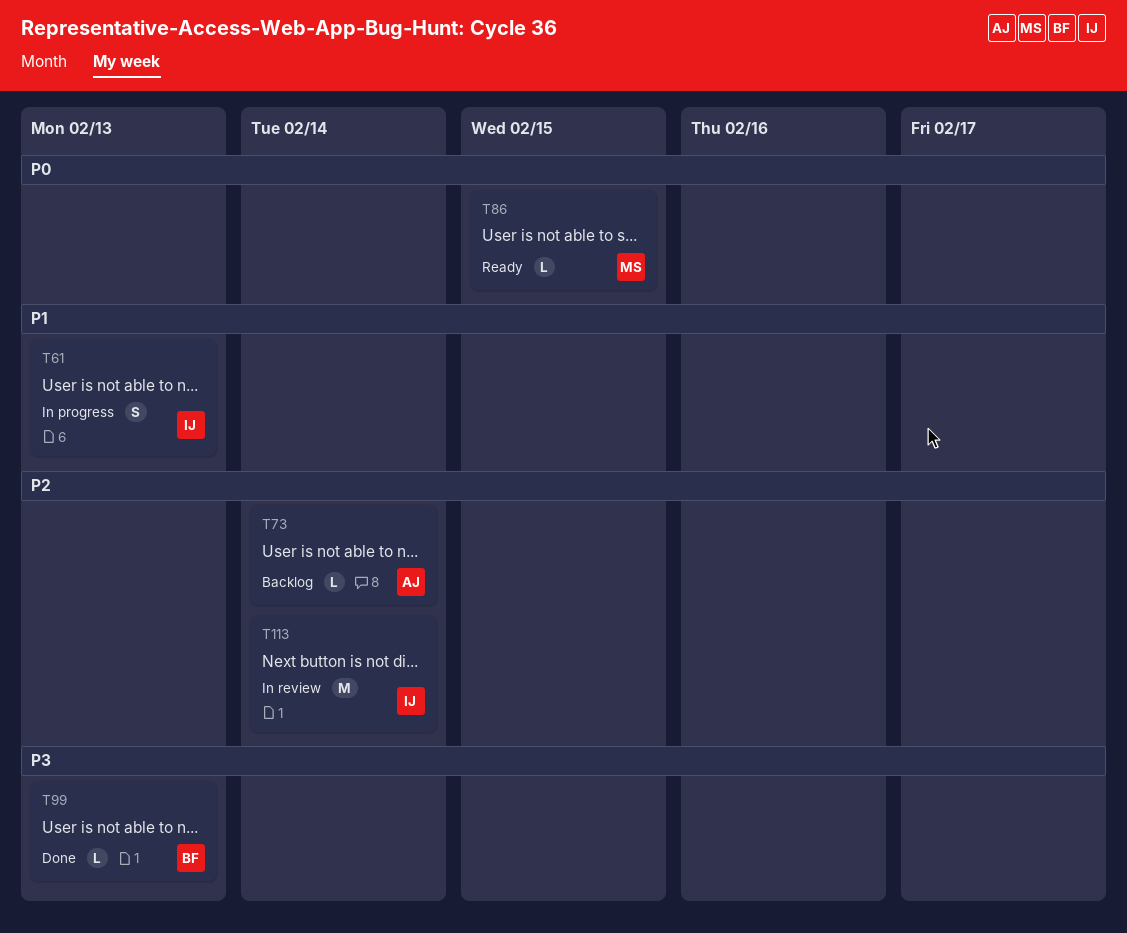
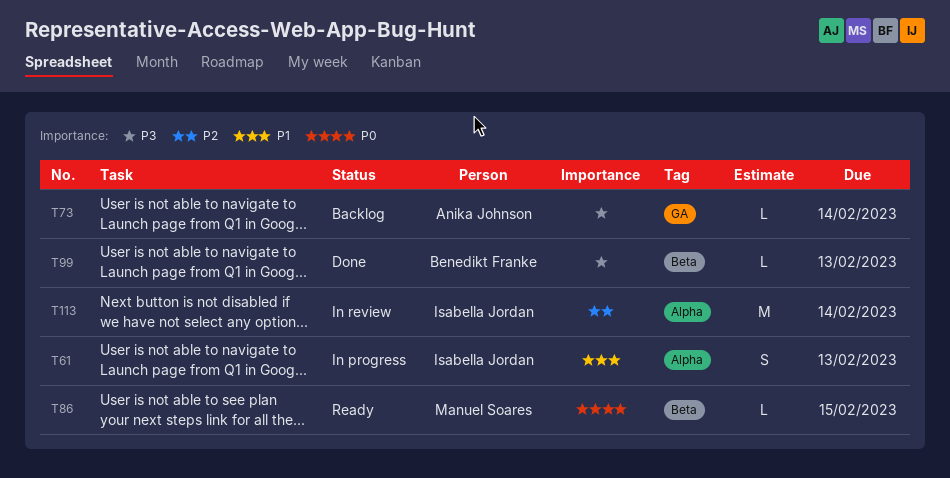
T73, priority: P2 -> P3

